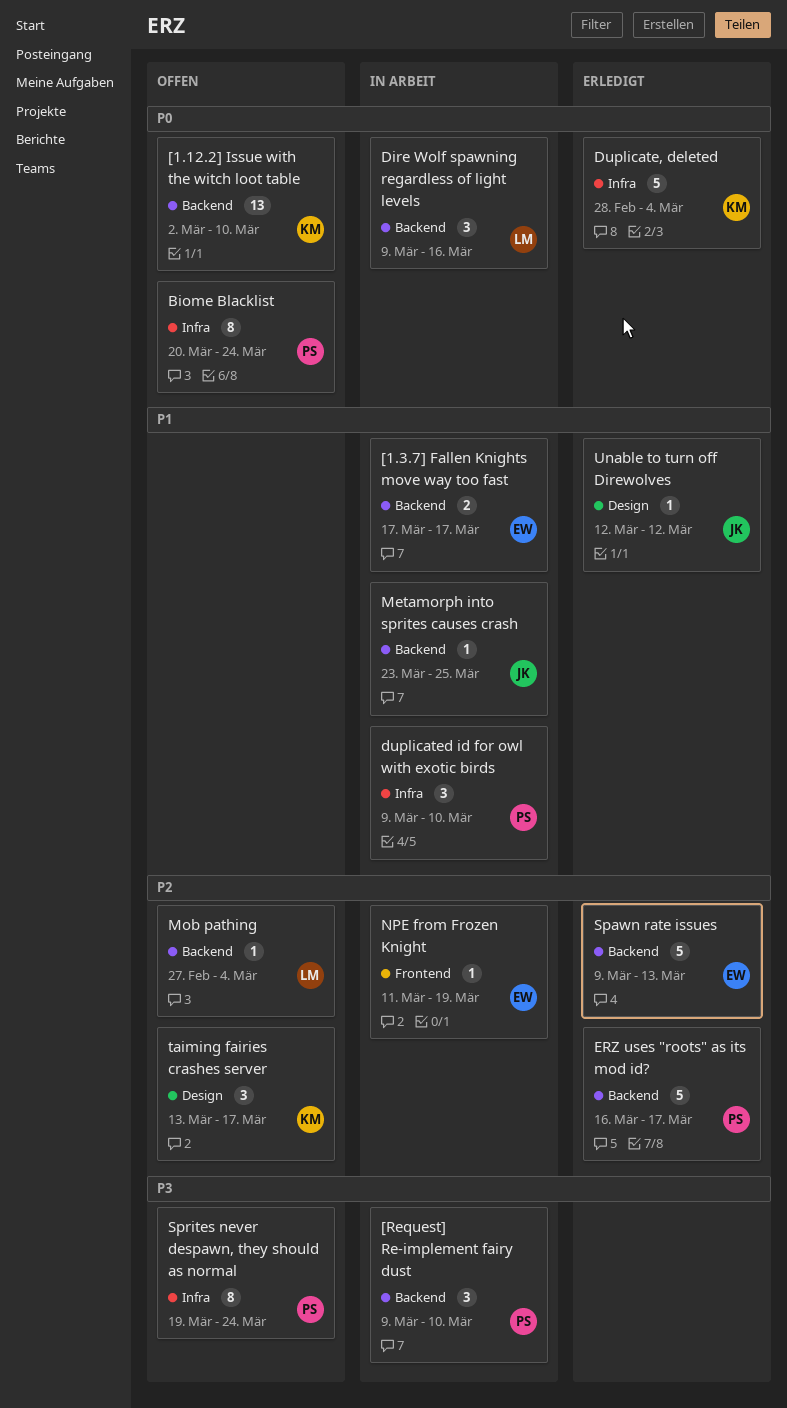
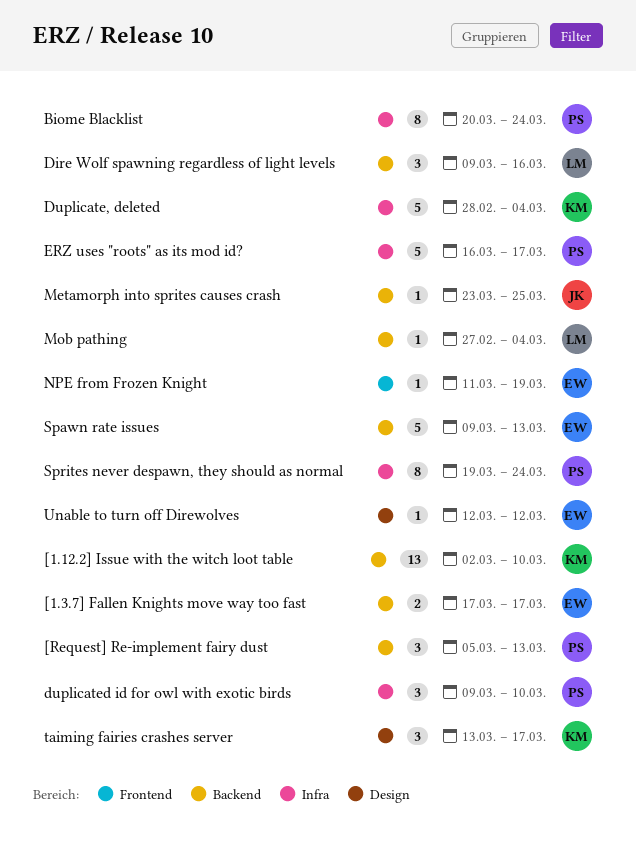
[Request] Re-implement fairy dust, start: Mar 9 -> Mar 5
[Request] Re-implement fairy dust, due: Mar 10 -> Mar 13
ERZ uses "roots" as its mod id?, label: Backend -> Infra
Unable to turn off Direwolves, owner: JK -> EW

